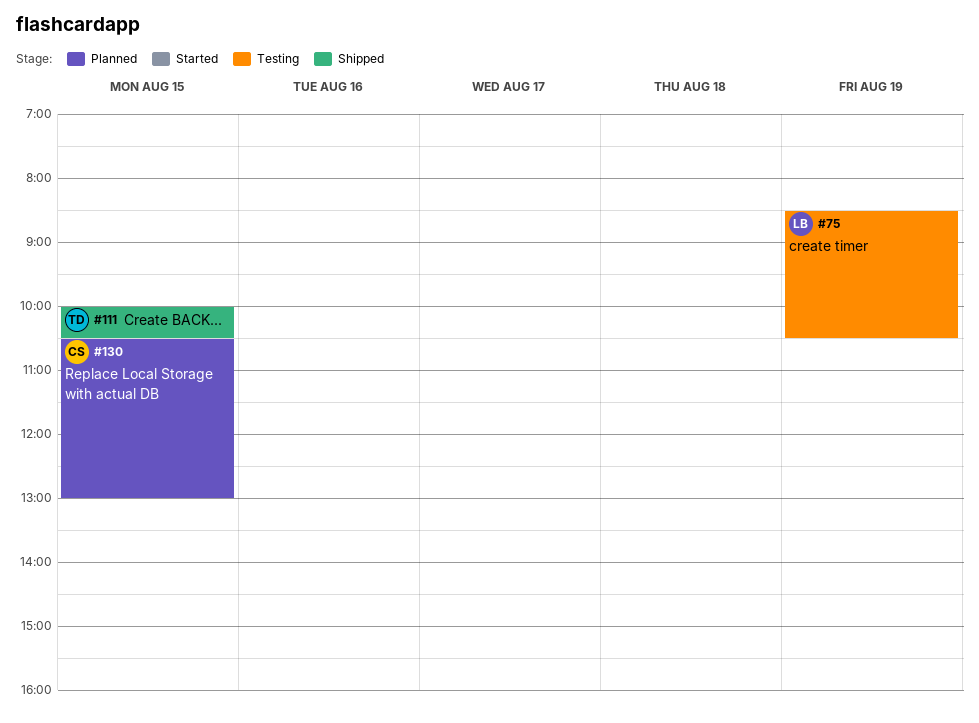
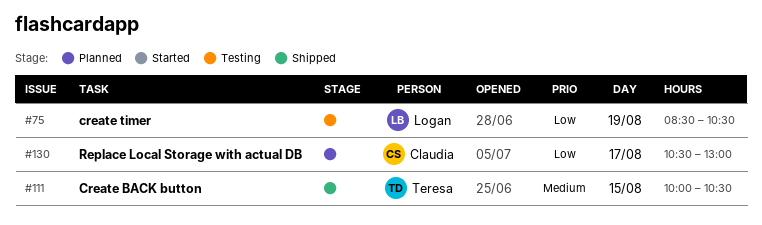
#130, day: Aug 15 -> Aug 17

